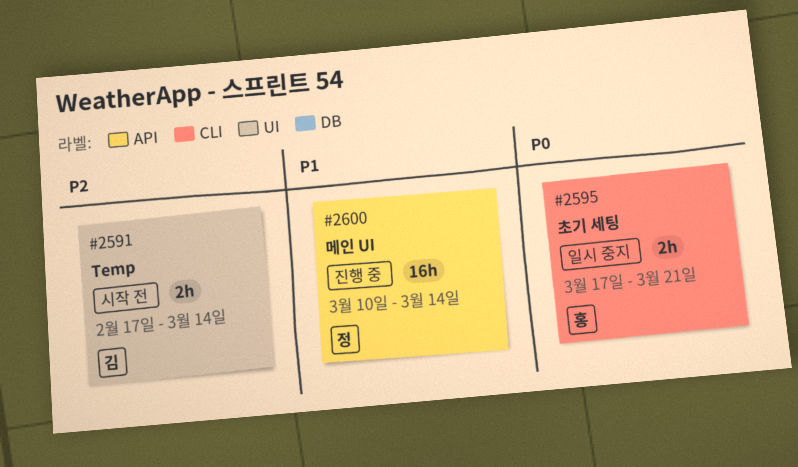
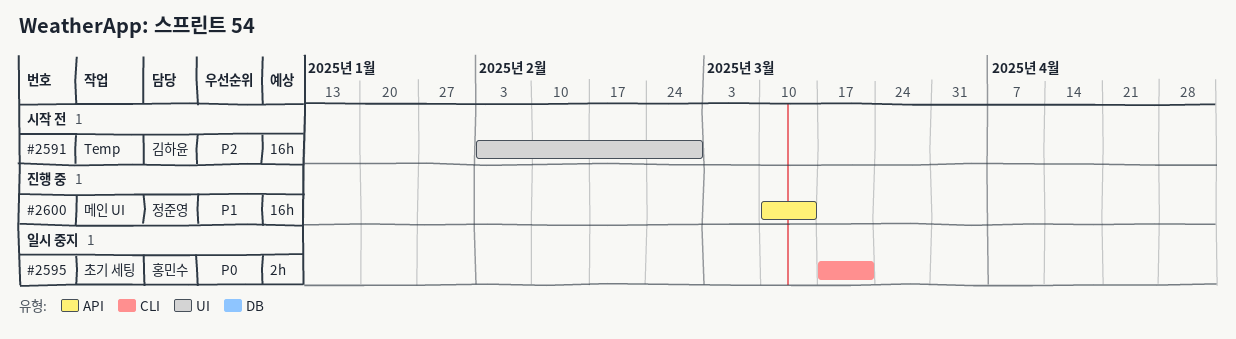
#2591, estimate: 2h -> 16h
#2591, start: Feb 17 -> Feb 3
#2591, due: Mar 14 -> Feb 28

